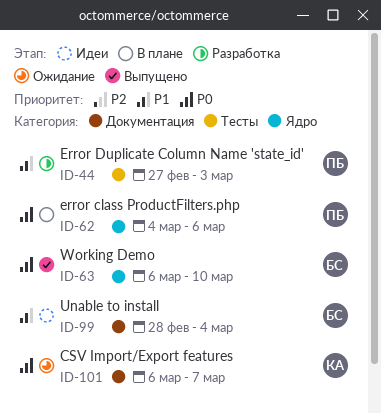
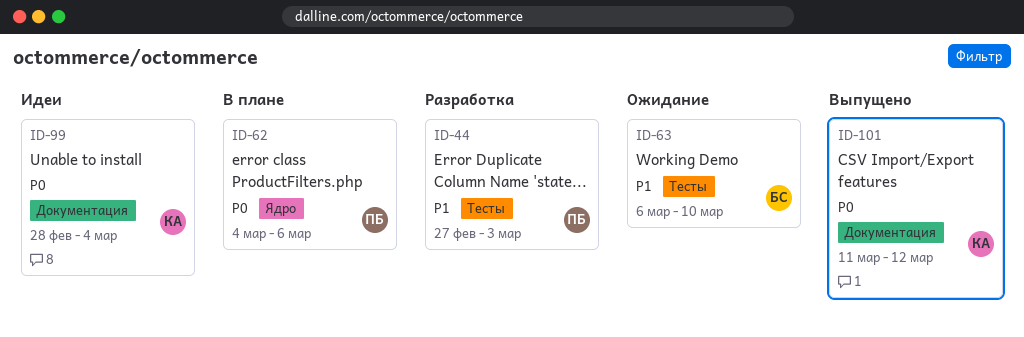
ID-63, status: Выпущено -> Ожидание
ID-63, priority: P0 -> P1
ID-63, label: Ядро -> Тесты
ID-99, owner: БС -> КА
ID-99, priority: P1 -> P0
ID-101, status: Ожидание -> Выпущено
ID-101, start: Mar 6 -> Mar 11
ID-101, due: Mar 7 -> Mar 12

